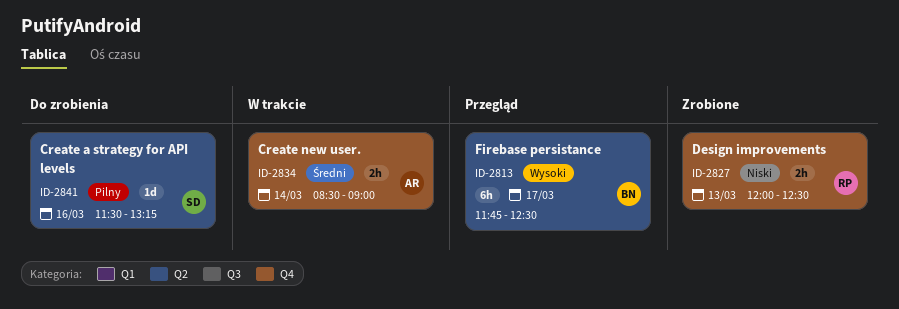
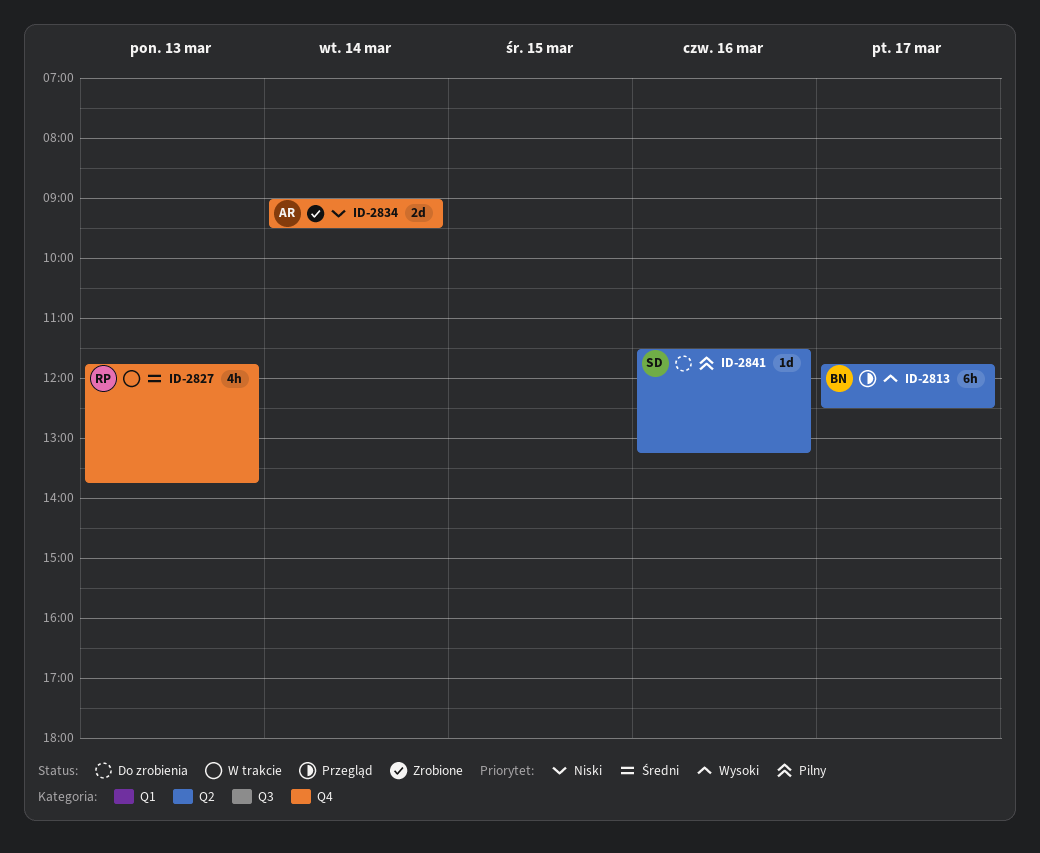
ID-2827, status: Zrobione -> W trakcie
ID-2827, priority: Niski -> Średni
ID-2827, estimate: 2h -> 4h
ID-2827, begins: 12:00 -> 11:45
ID-2827, ends: 12:30 -> 13:45
ID-2834, status: W trakcie -> Zrobione
ID-2834, priority: Średni -> Niski
ID-2834, estimate: 2h -> 2d
ID-2834, begins: 08:30 -> 09:00
ID-2834, ends: 09:00 -> 09:30

